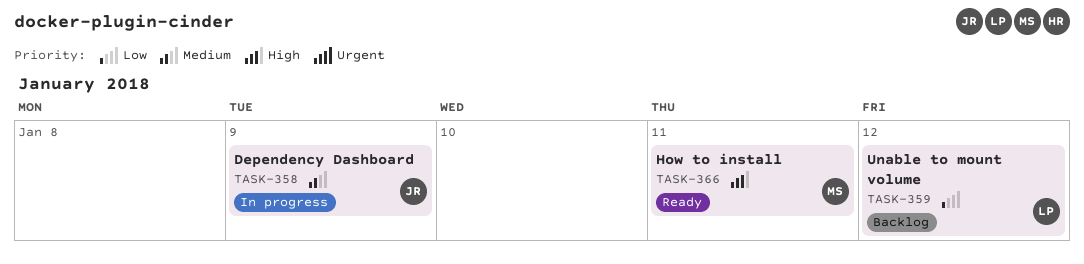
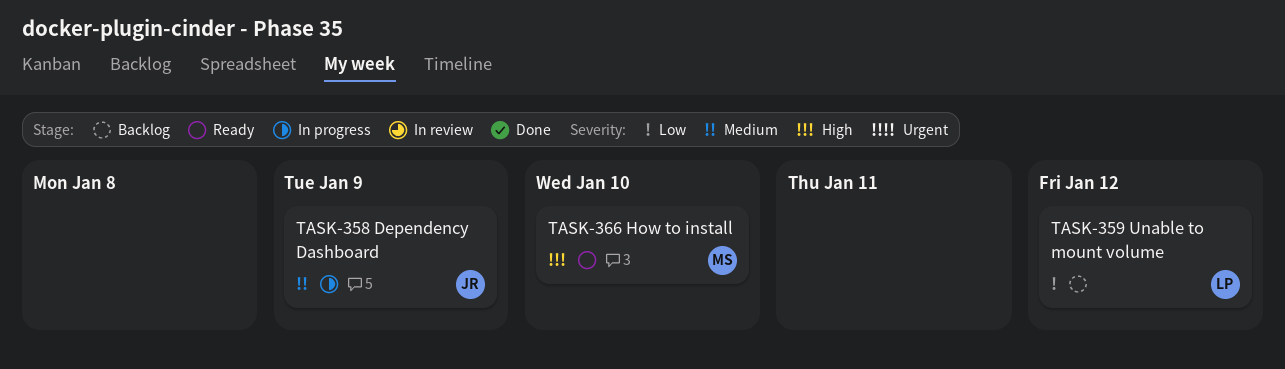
TASK-366, due: Jan 11 -> Jan 10

